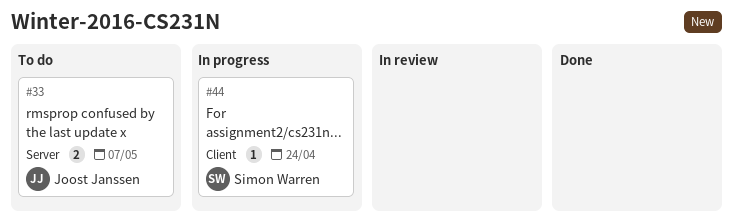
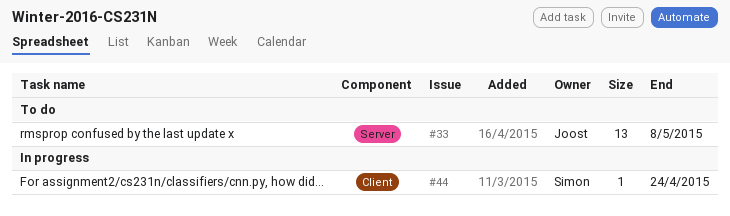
#33, estimate: 2 -> 13
#33, due: May 7 -> May 8

